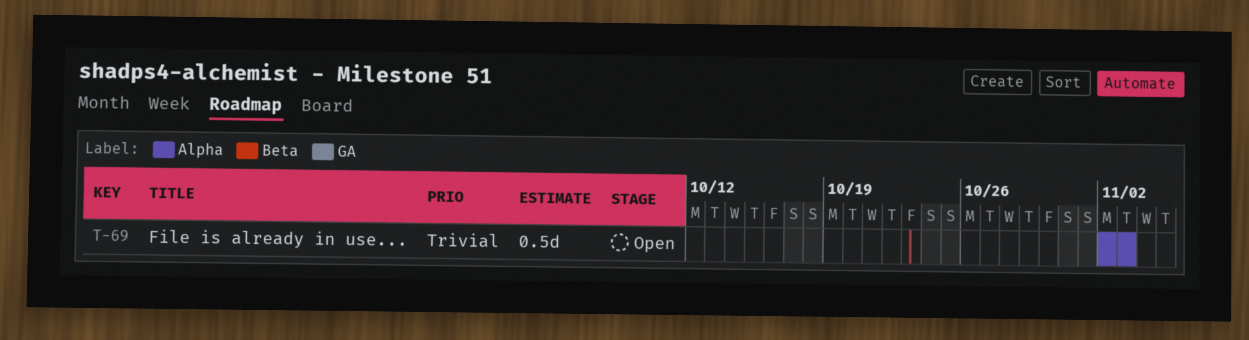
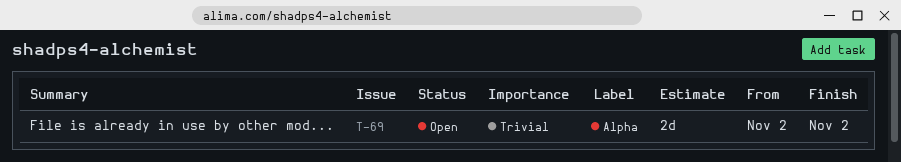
T-69, estimate: 0.5d -> 2d
T-69, due: Nov 3 -> Nov 2

